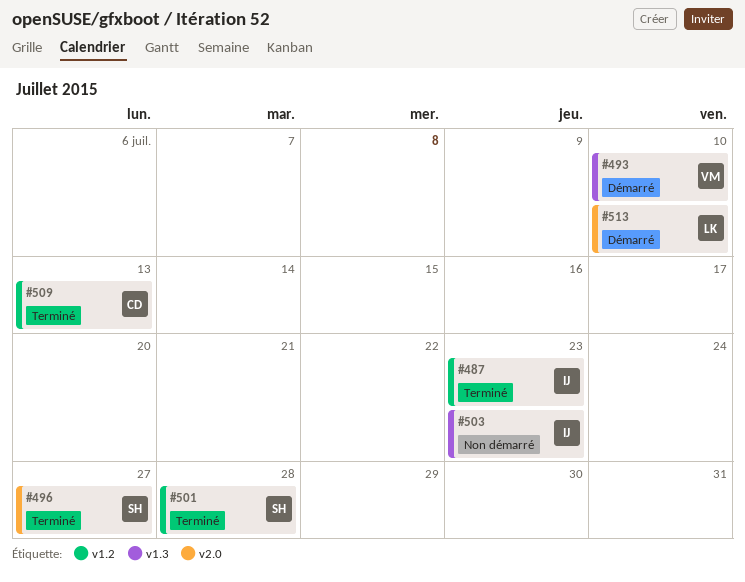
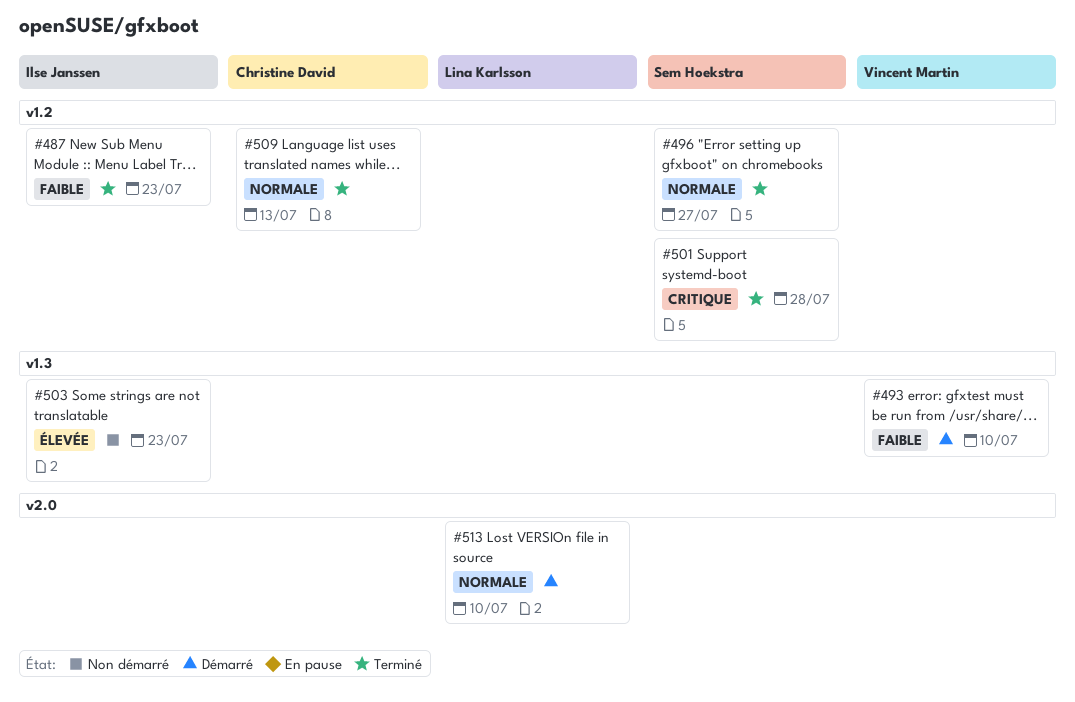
#496, label: v2.0 -> v1.2

